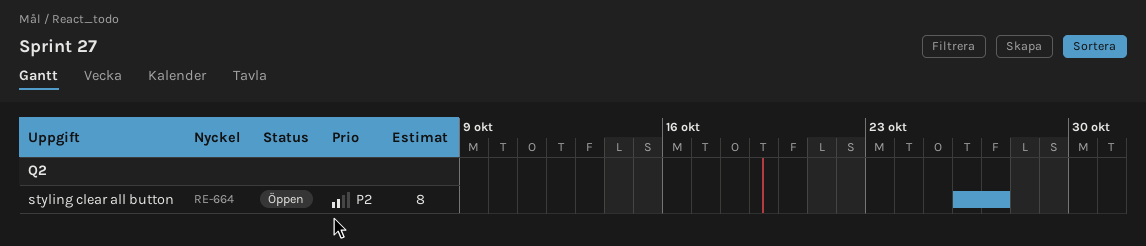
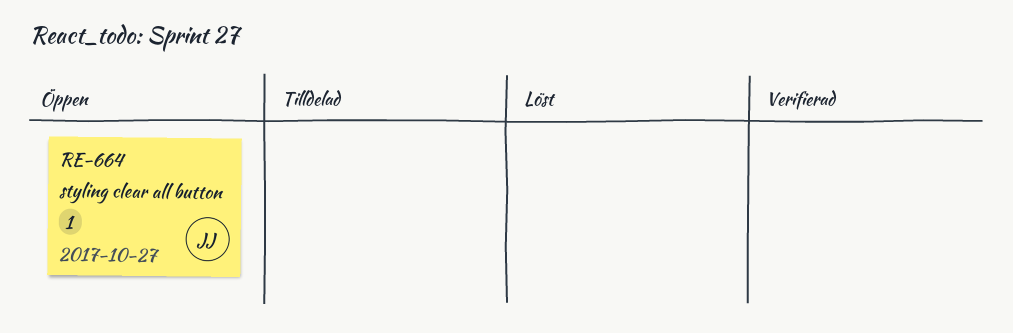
RE-664, estimate: 8 -> 1

